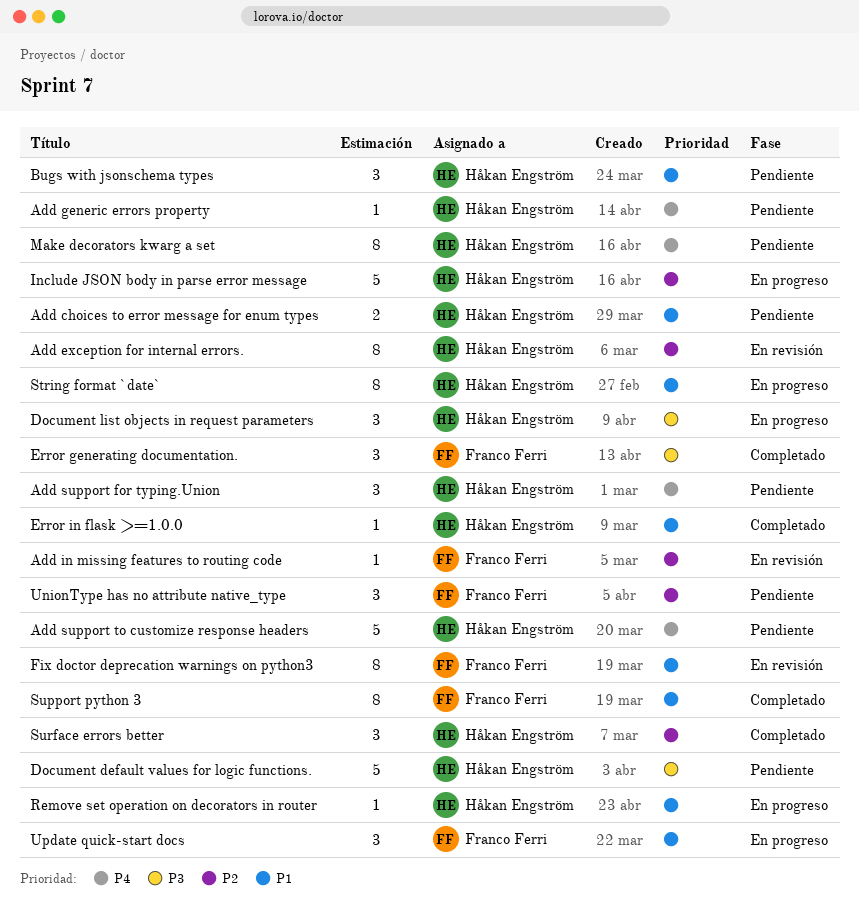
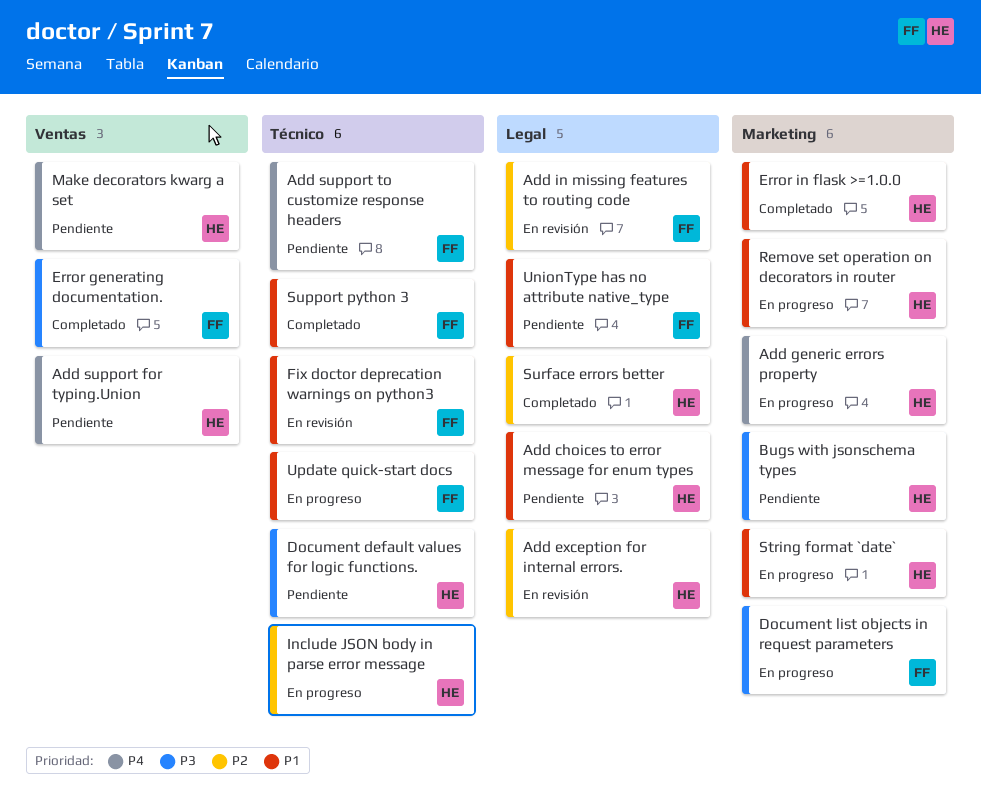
Add generic errors property, status: Pendiente -> En progreso
Add support to customize response headers, owner: Håkan Engström -> Franco Ferri
Bugs with jsonschema types, priority: P1 -> P3
Document list objects in request parameters, owner: Håkan Engström -> Franco Ferri
UnionType has no attribute native_type, priority: P2 -> P1

